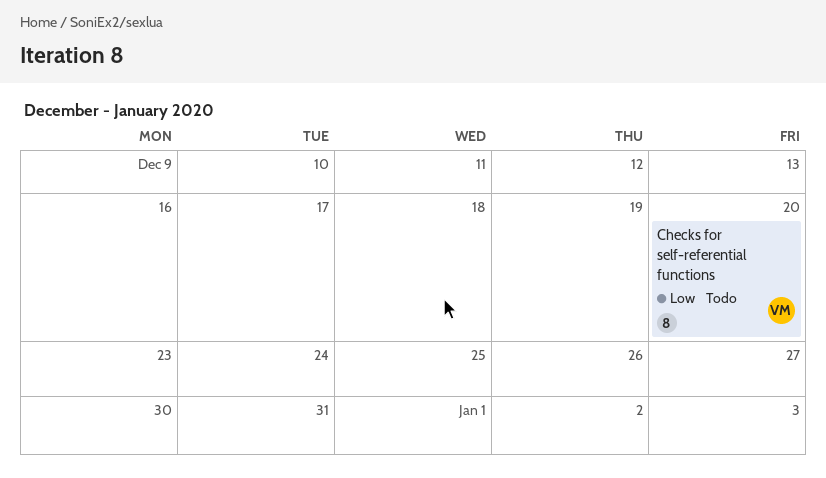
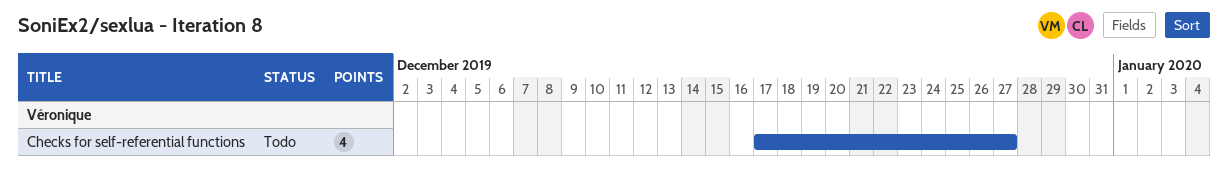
Checks for self-referential functions, estimate: 8 -> 4
Checks for self-referential functions, due: Dec 20 -> Dec 27

